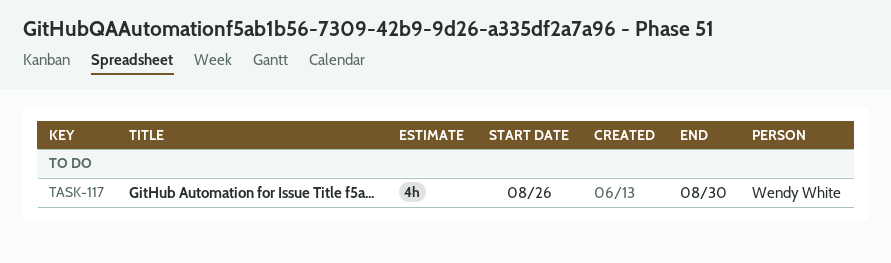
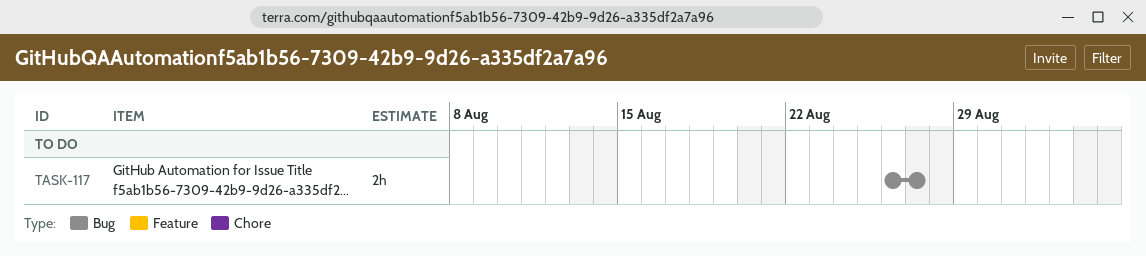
TASK-117, estimate: 4h -> 2h
TASK-117, due: Aug 30 -> Aug 27

